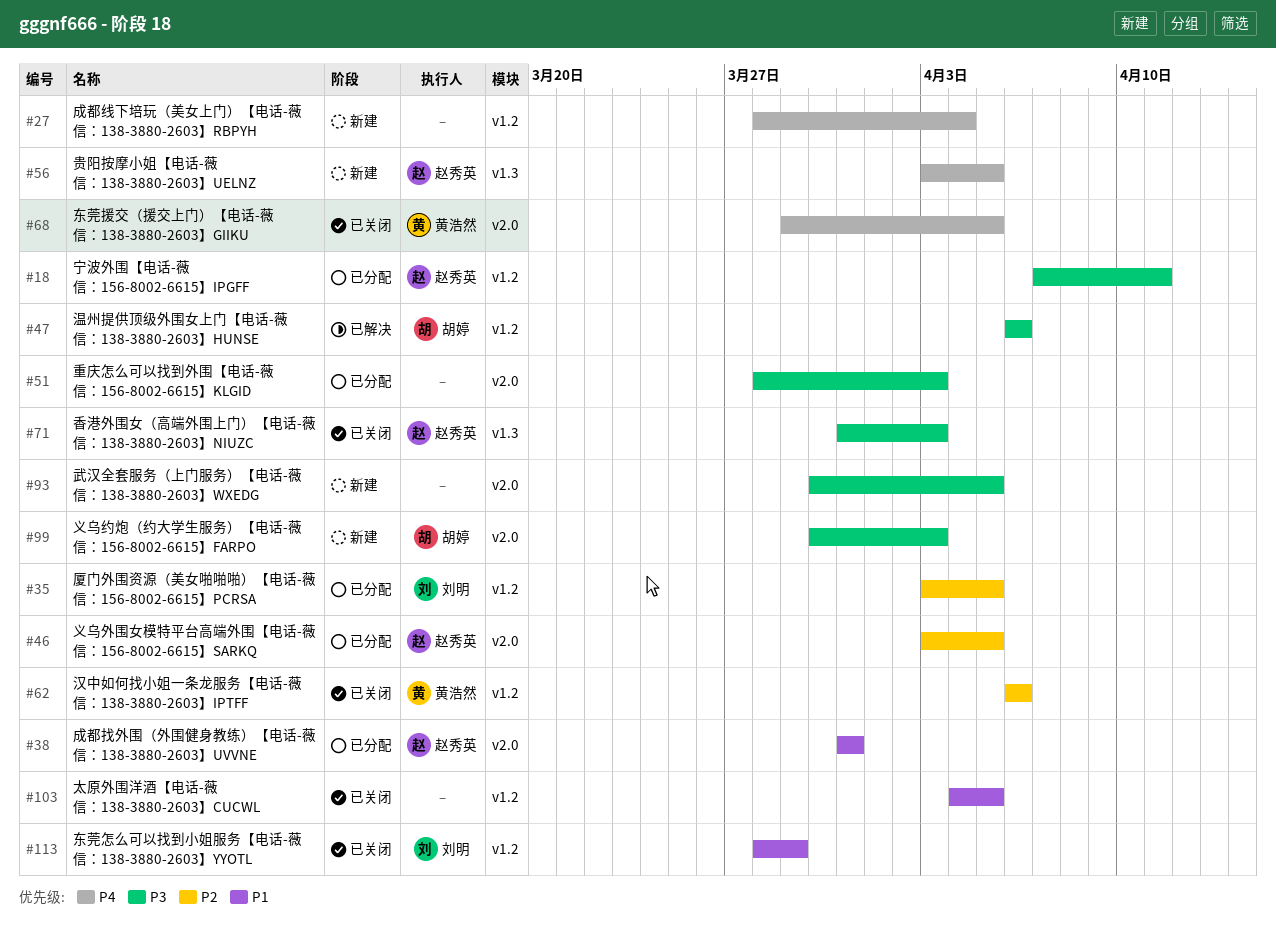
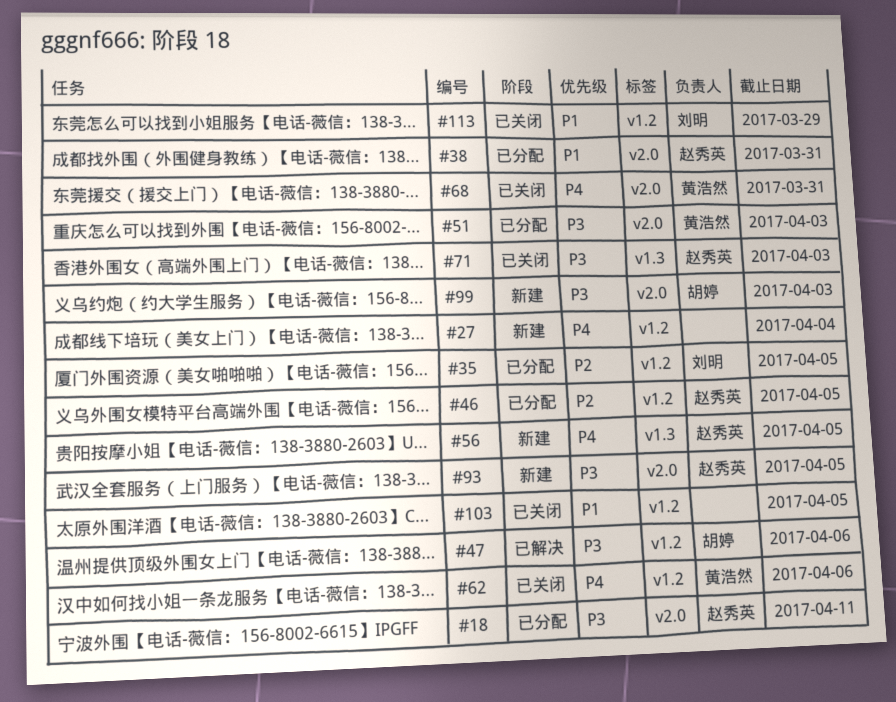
#18, label: v1.2 -> v2.0
#46, label: v2.0 -> v1.2
#51, owner: none -> 黄浩然
#62, priority: P2 -> P4
#68, due: Apr 5 -> Mar 31
#93, owner: none -> 赵秀英

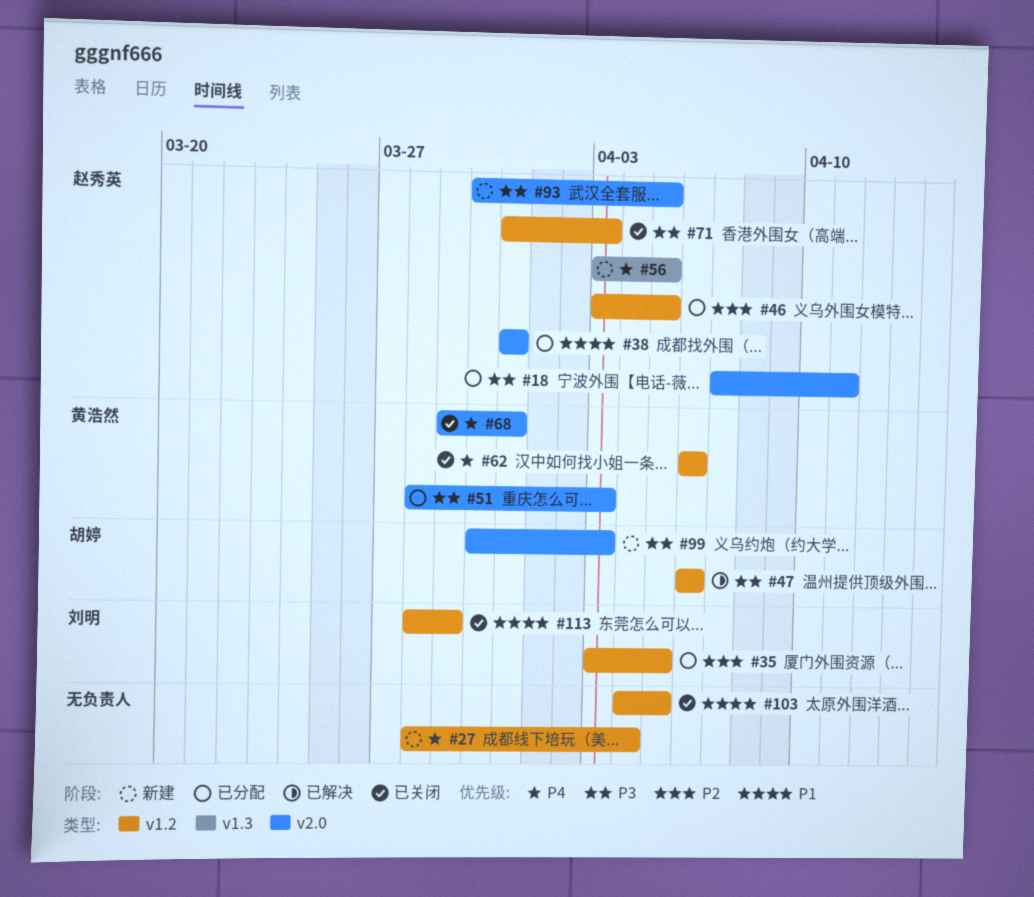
#71, label: v1.3 -> v1.2

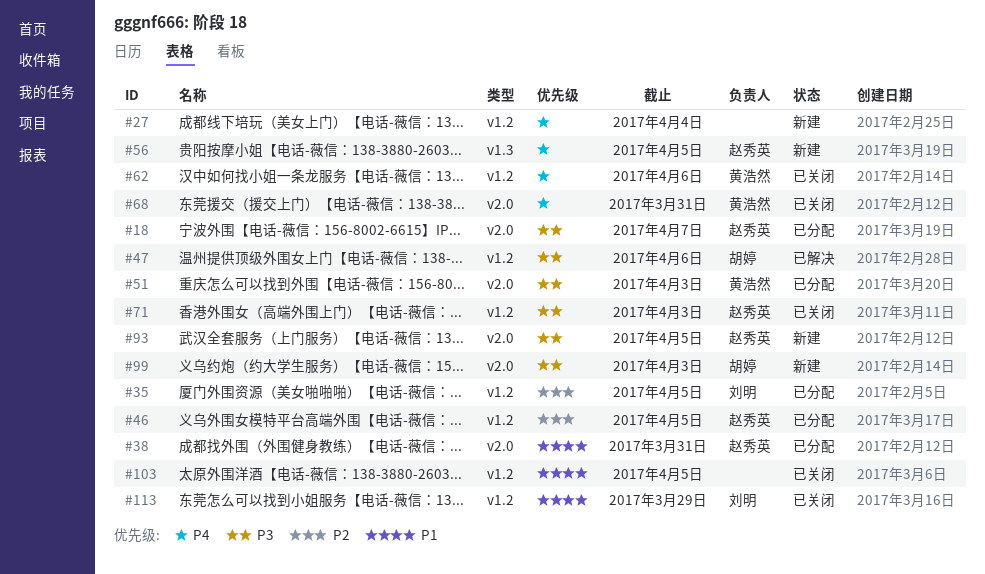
#18, due: Apr 11 -> Apr 7

